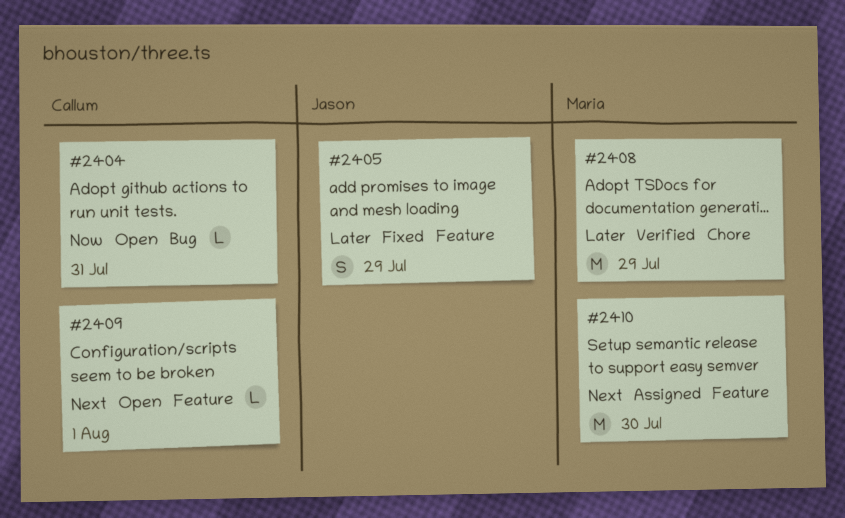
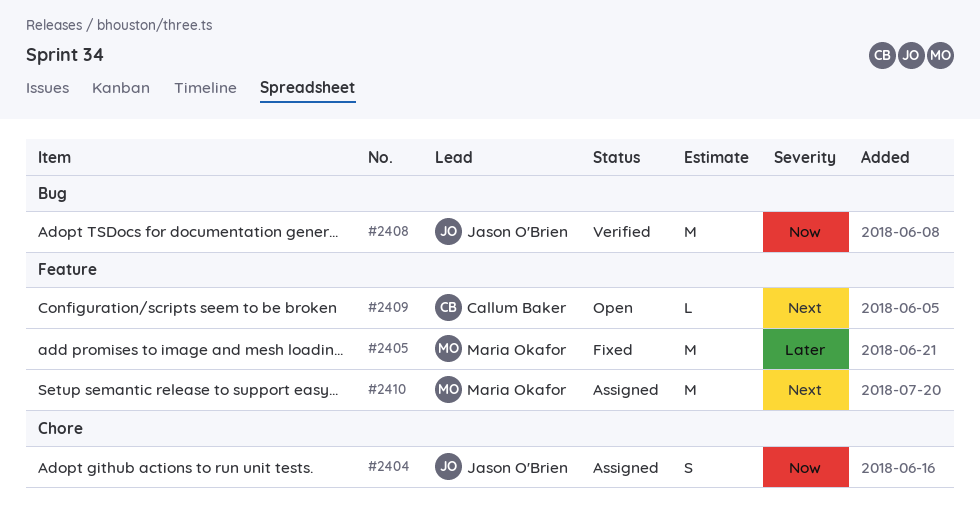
#2404, status: Open -> Assigned
#2404, owner: Callum Baker -> Jason O'Brien
#2404, label: Bug -> Chore
#2404, estimate: L -> S
#2405, owner: Jason O'Brien -> Maria Okafor
#2405, estimate: S -> M
#2408, owner: Maria Okafor -> Jason O'Brien
#2408, priority: Later -> Now
#2408, label: Chore -> Bug

